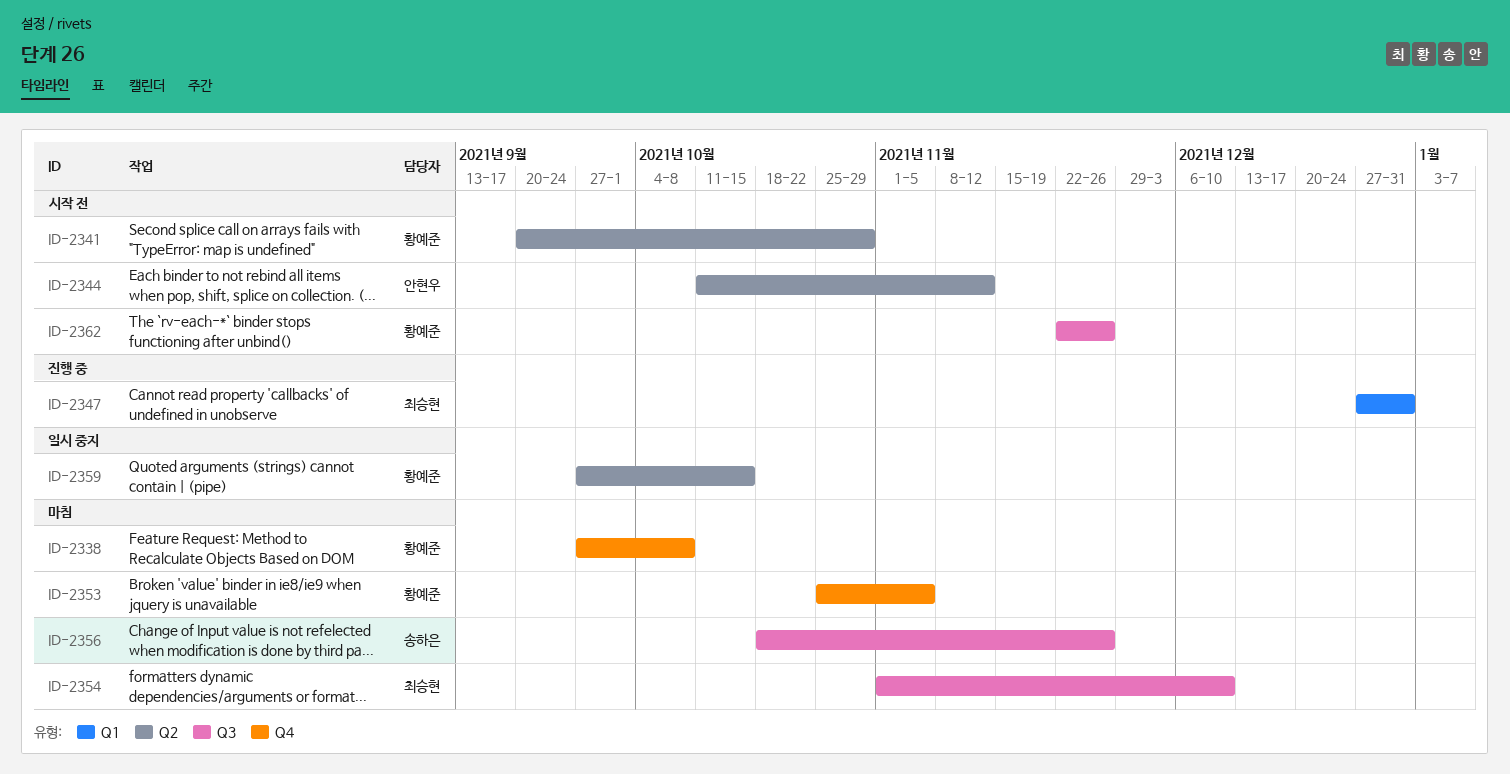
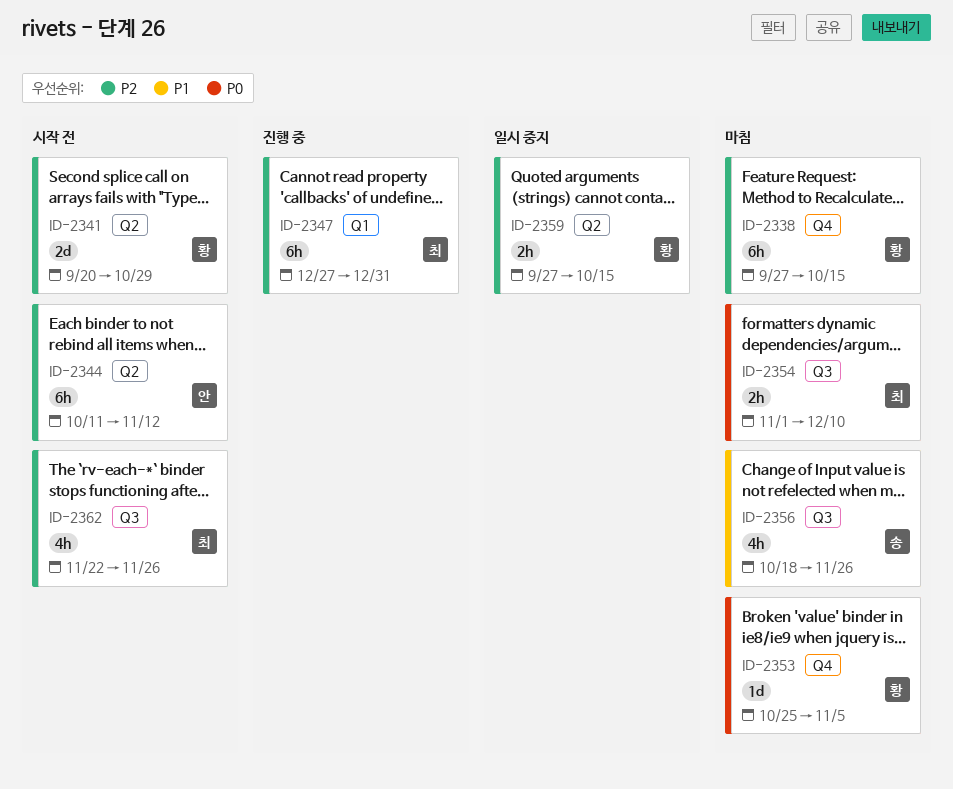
ID-2338, due: Oct 8 -> Oct 15
ID-2362, owner: 황예준 -> 최승현

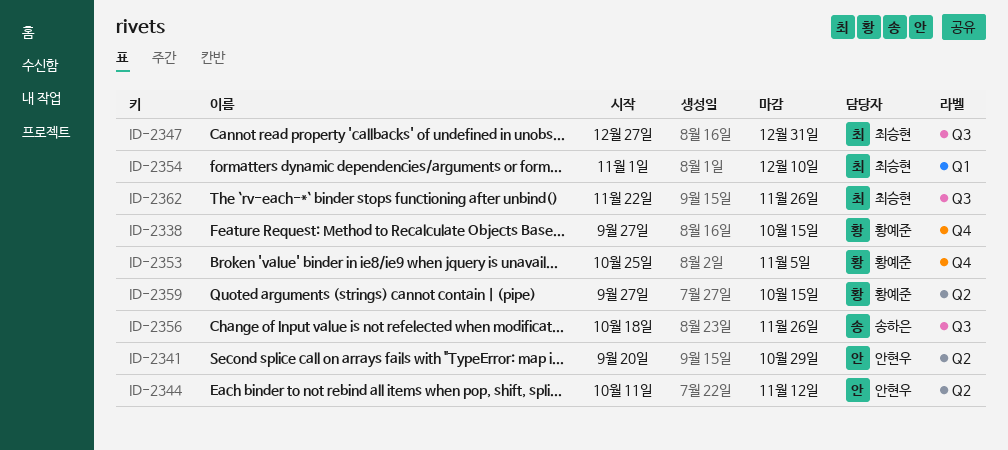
ID-2341, owner: 황예준 -> 안현우
ID-2347, label: Q1 -> Q3
ID-2354, label: Q3 -> Q1

